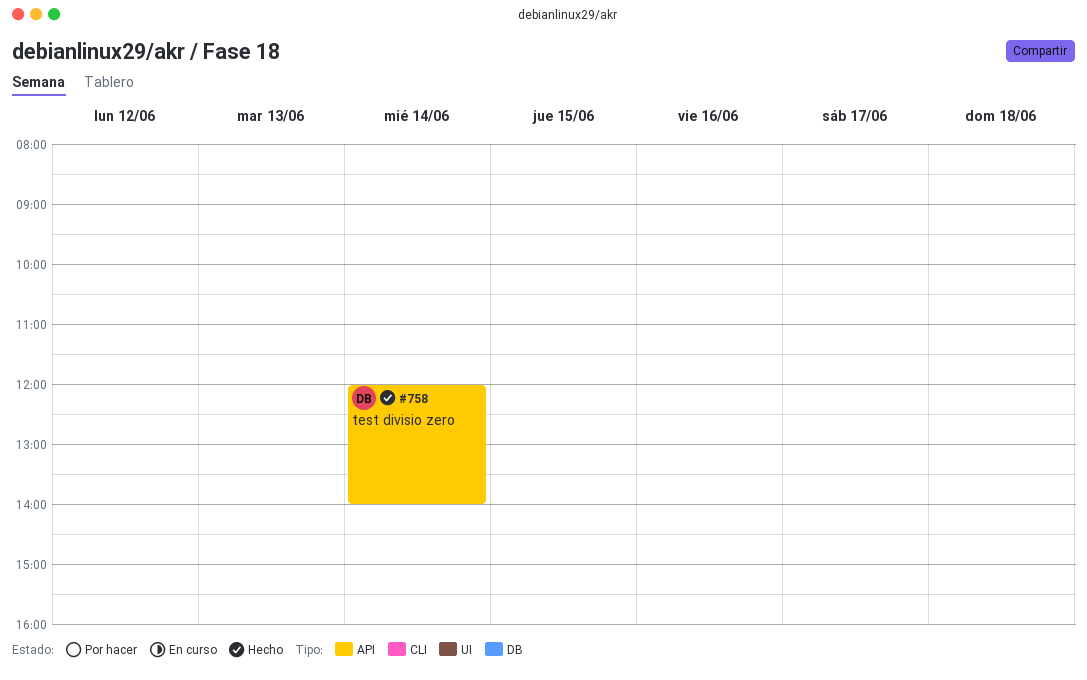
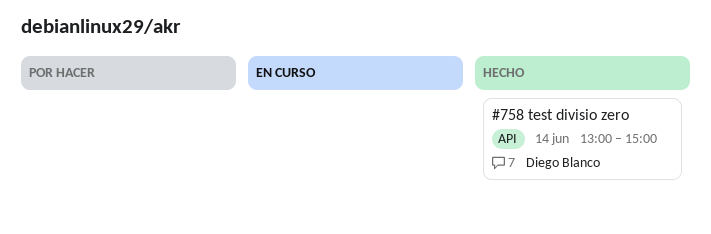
#758, begins: 12:00 -> 13:00
#758, ends: 14:00 -> 15:00

